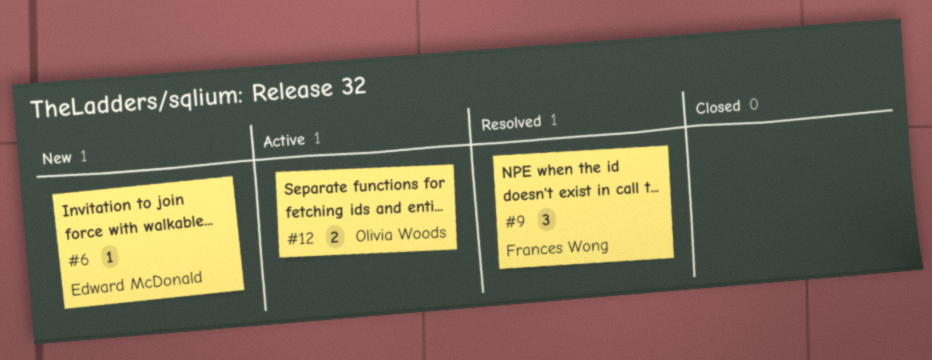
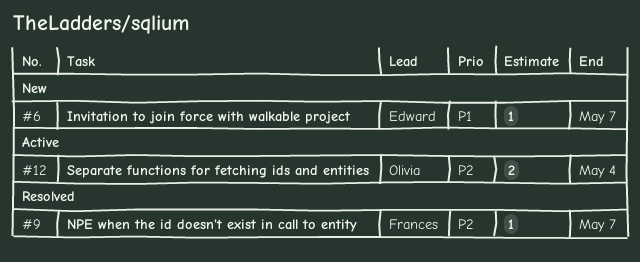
#9, estimate: 3 -> 1

